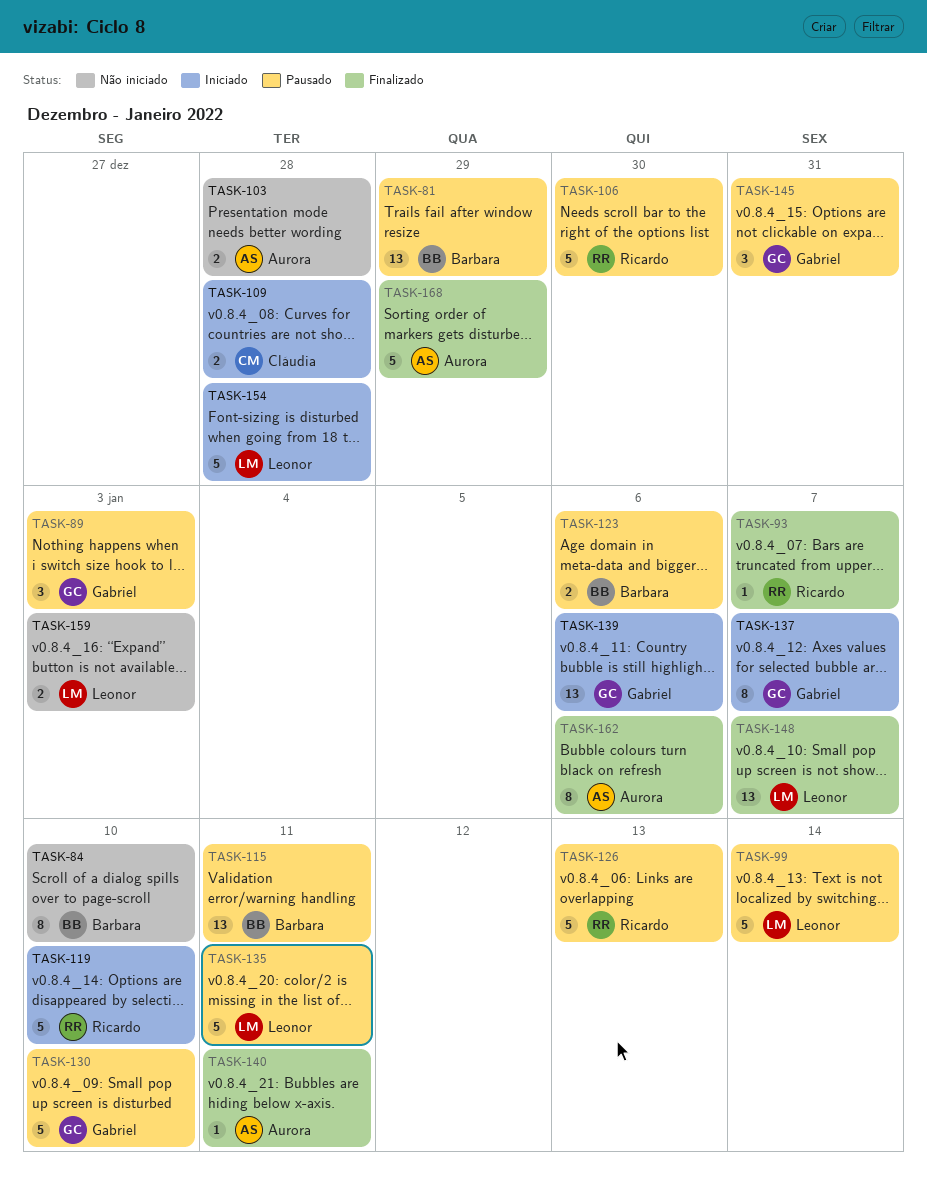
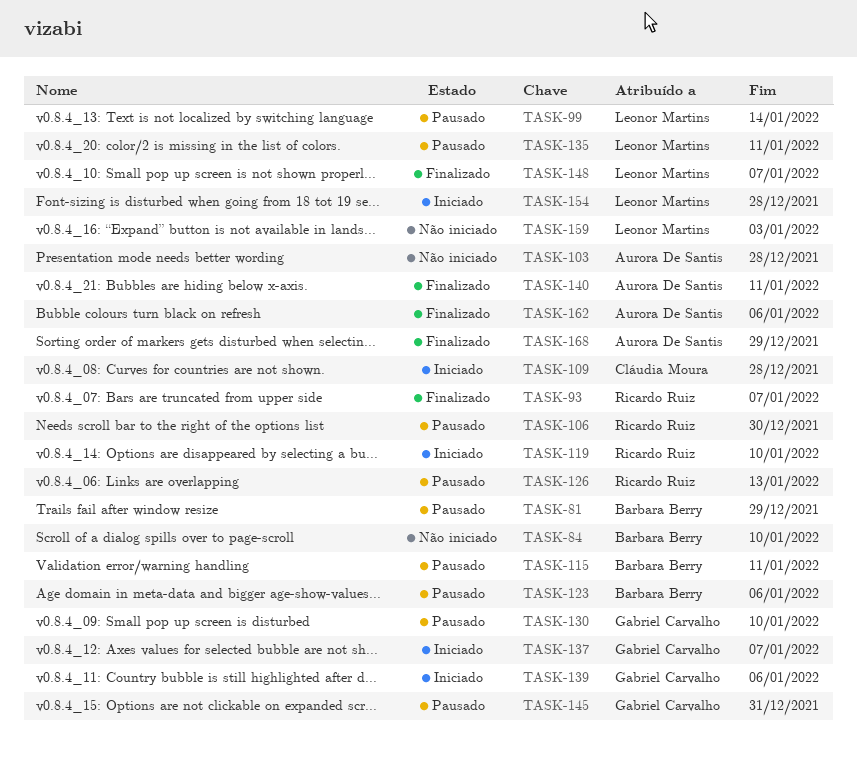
TASK-89: present -> none

